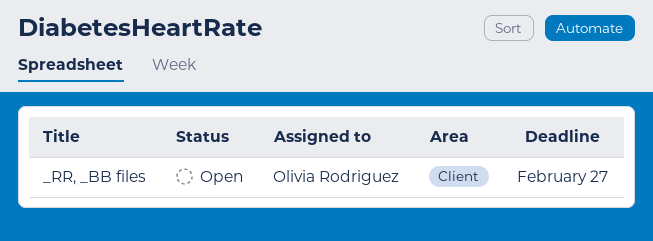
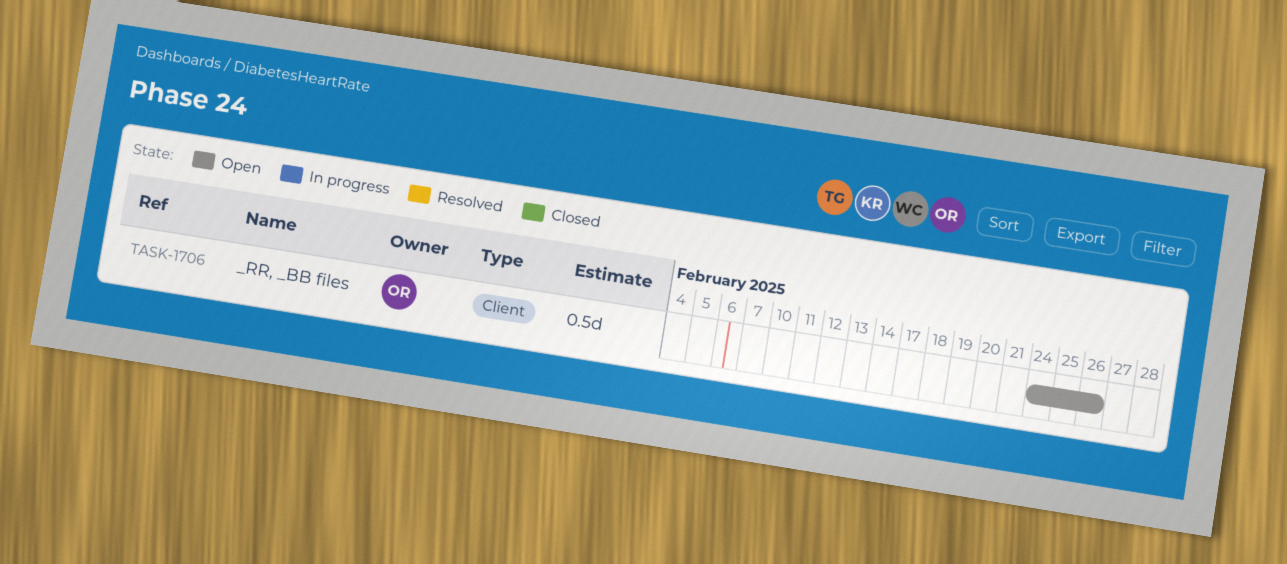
_RR, _BB files, due: Feb 27 -> Feb 26

